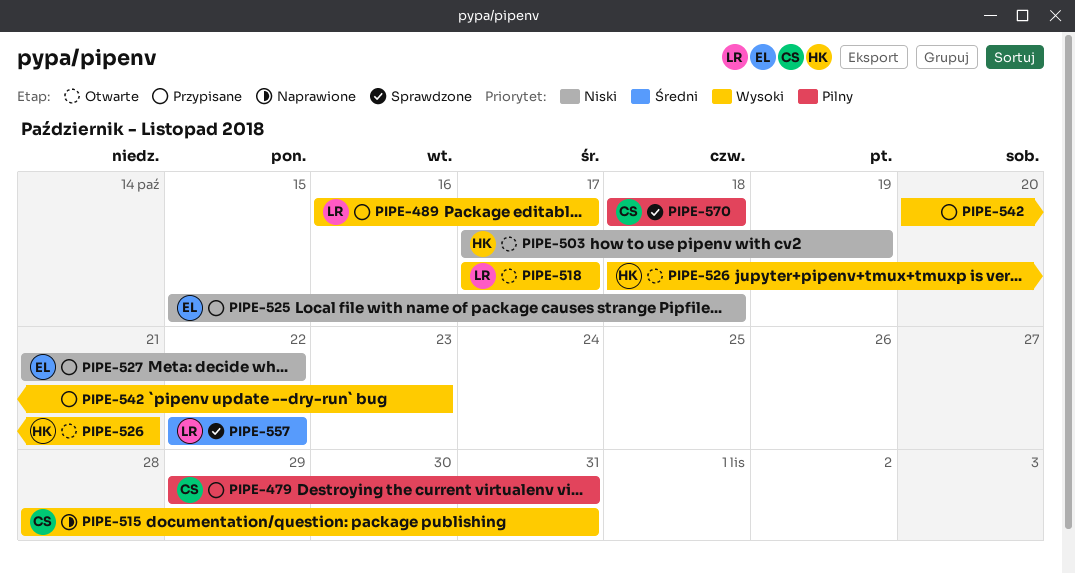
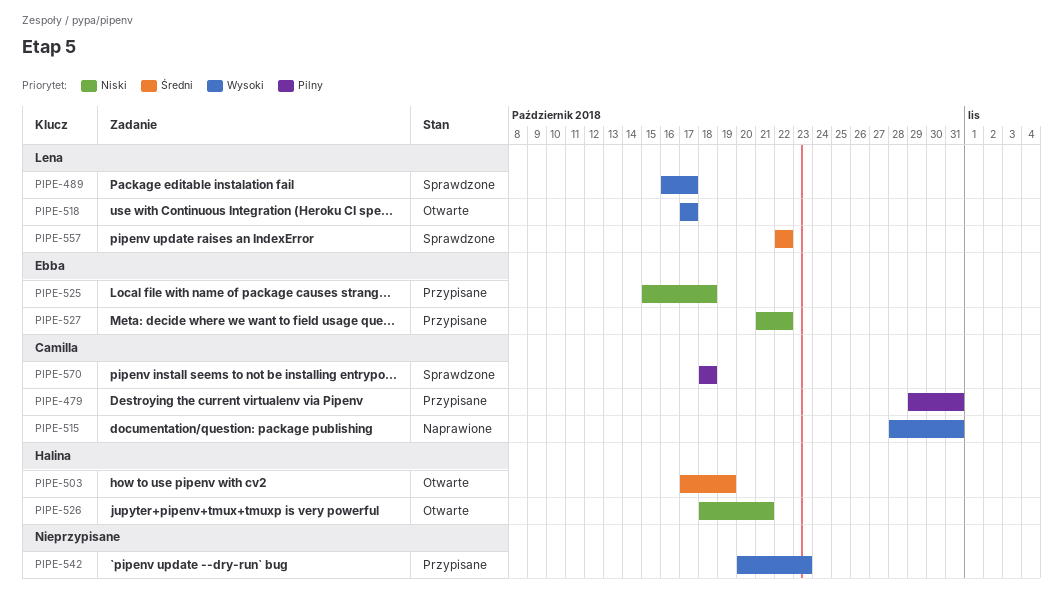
PIPE-489, status: Przypisane -> Sprawdzone
PIPE-503, priority: Niski -> Średni
PIPE-526, priority: Wysoki -> Niski

